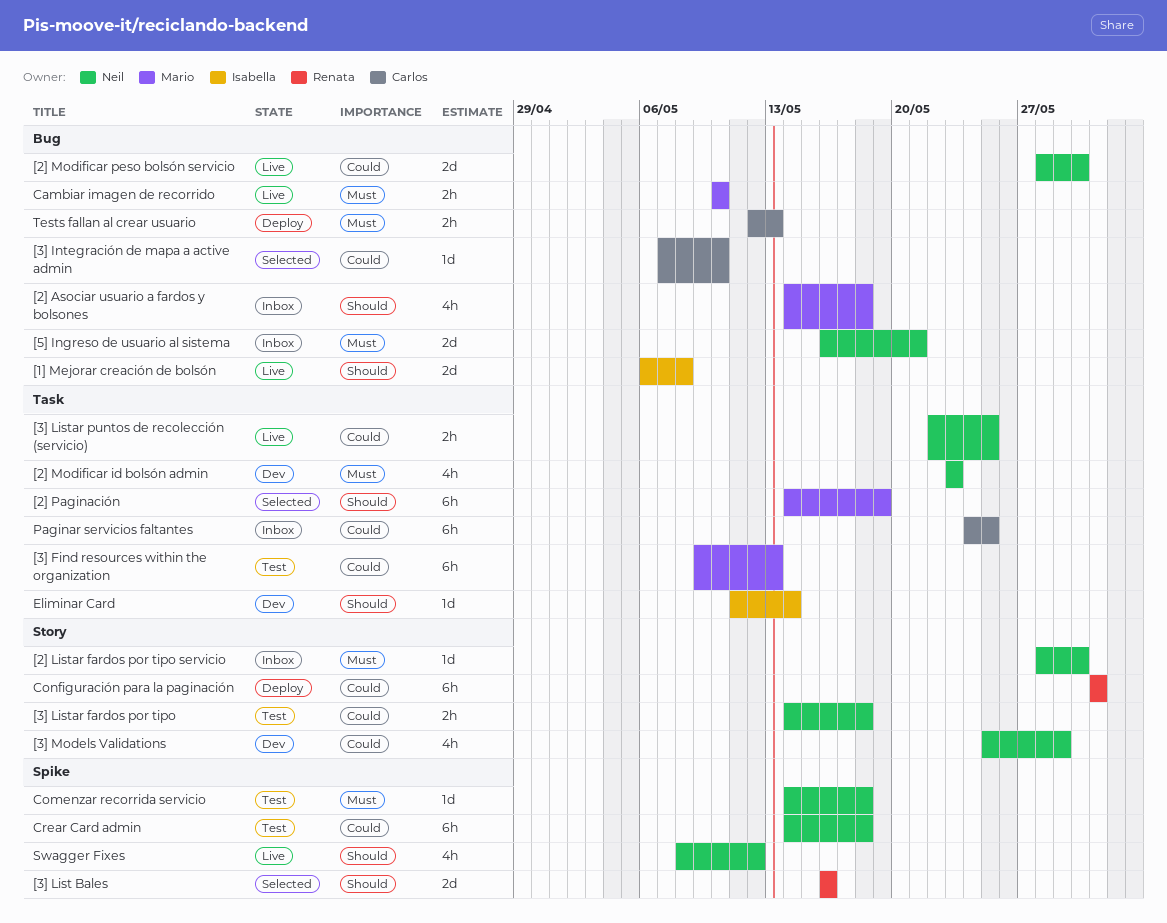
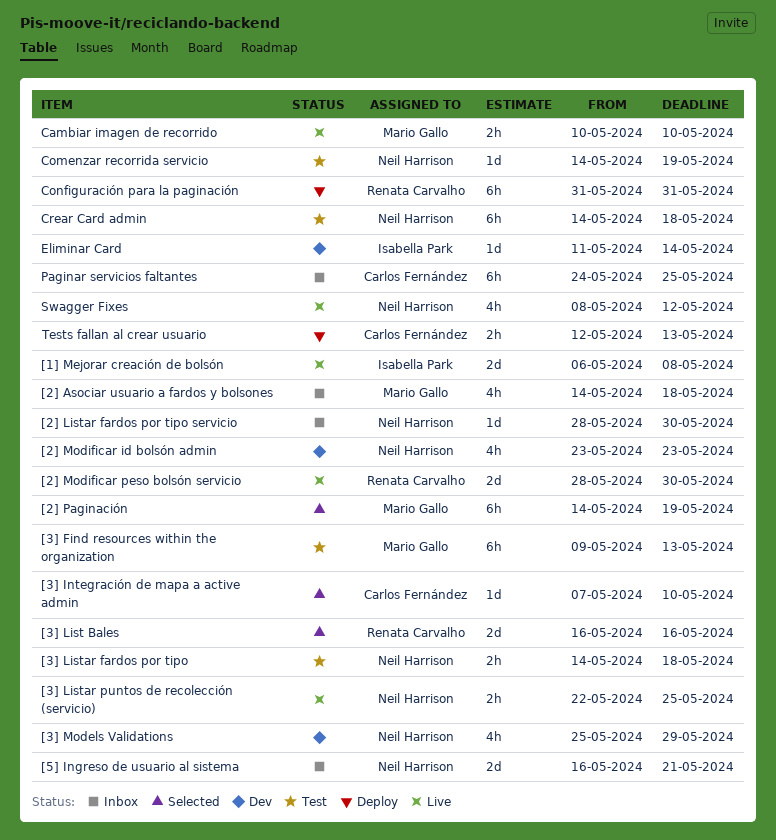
[2] Modificar peso bolsón servicio, owner: Neil Harrison -> Renata Carvalho
Comenzar recorrida servicio, due: May 18 -> May 19

